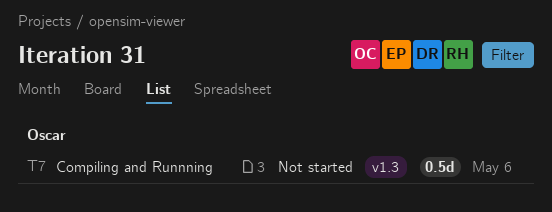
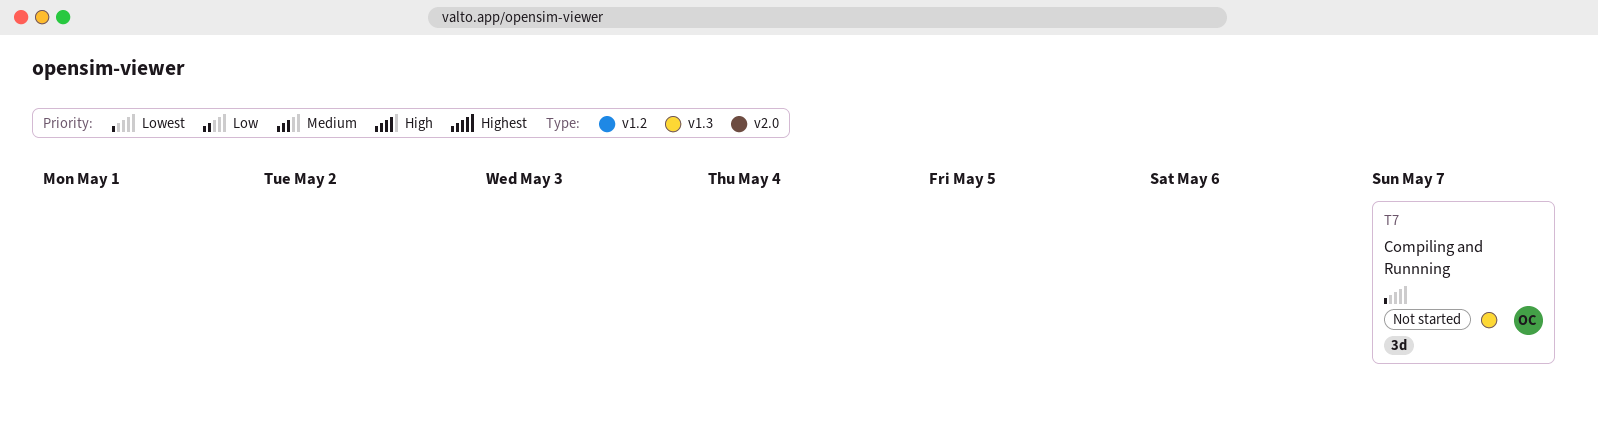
T7, estimate: 0.5d -> 3d
T7, due: May 6 -> May 7

